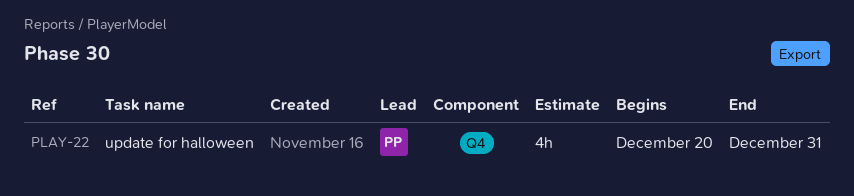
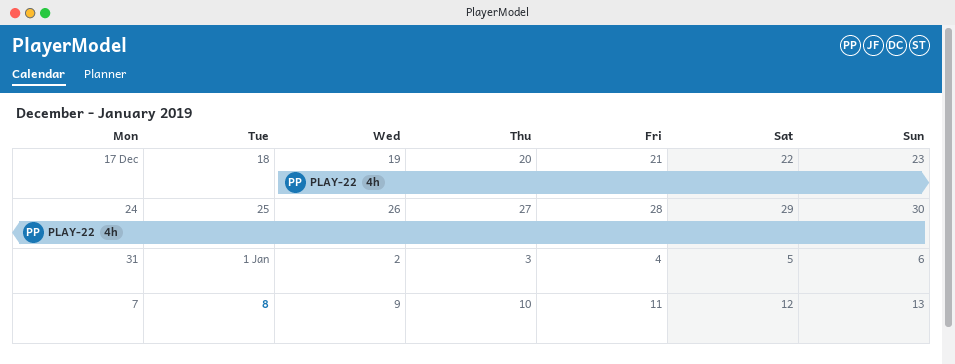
PLAY-22, start: Dec 20 -> Dec 19
PLAY-22, due: Dec 31 -> Dec 30

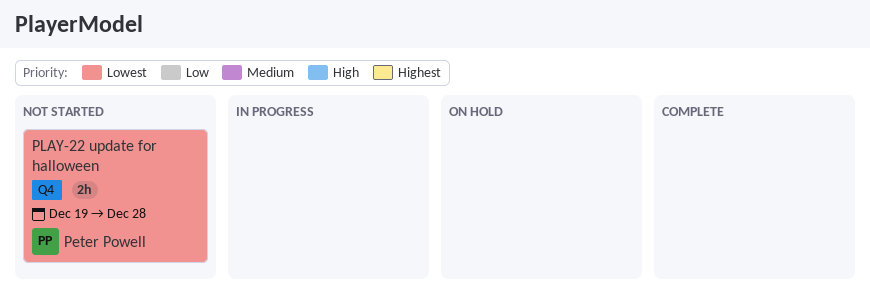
PLAY-22, estimate: 4h -> 2h
PLAY-22, due: Dec 30 -> Dec 28

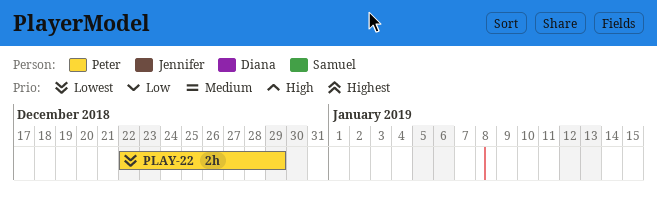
PLAY-22, start: Dec 19 -> Dec 22
PLAY-22, due: Dec 28 -> Dec 29

